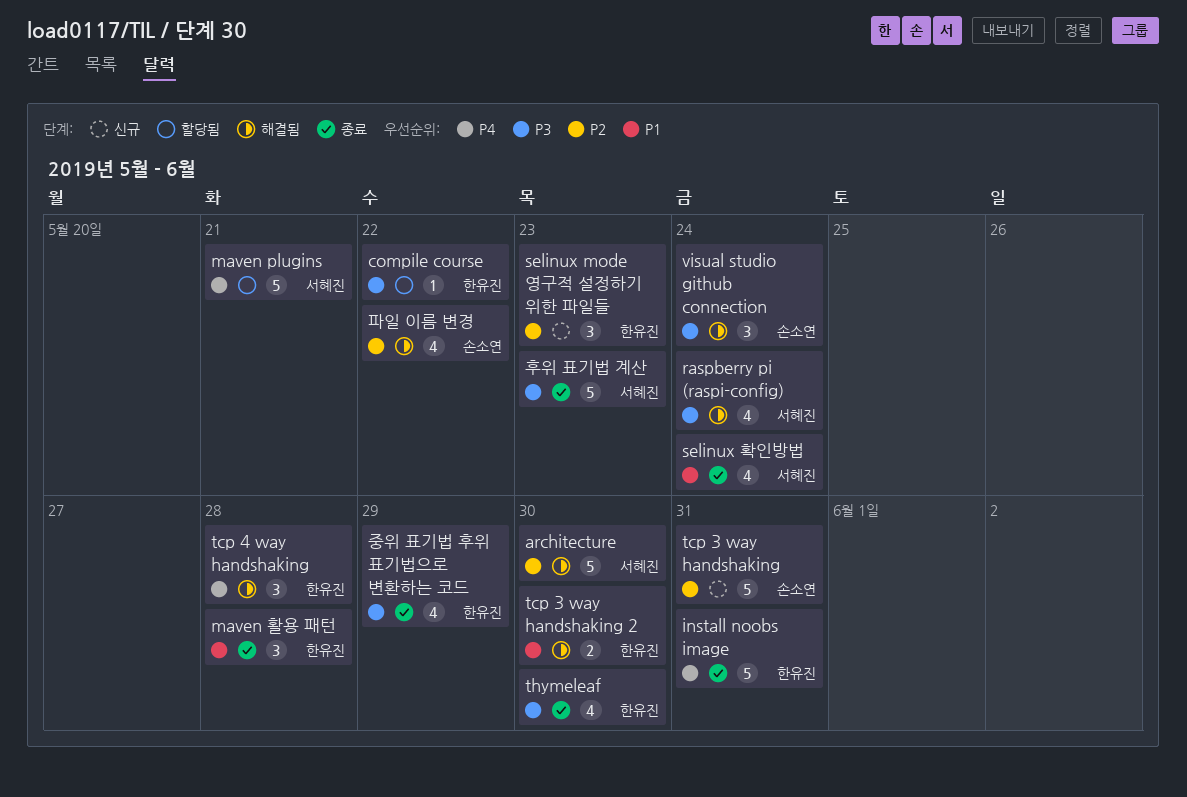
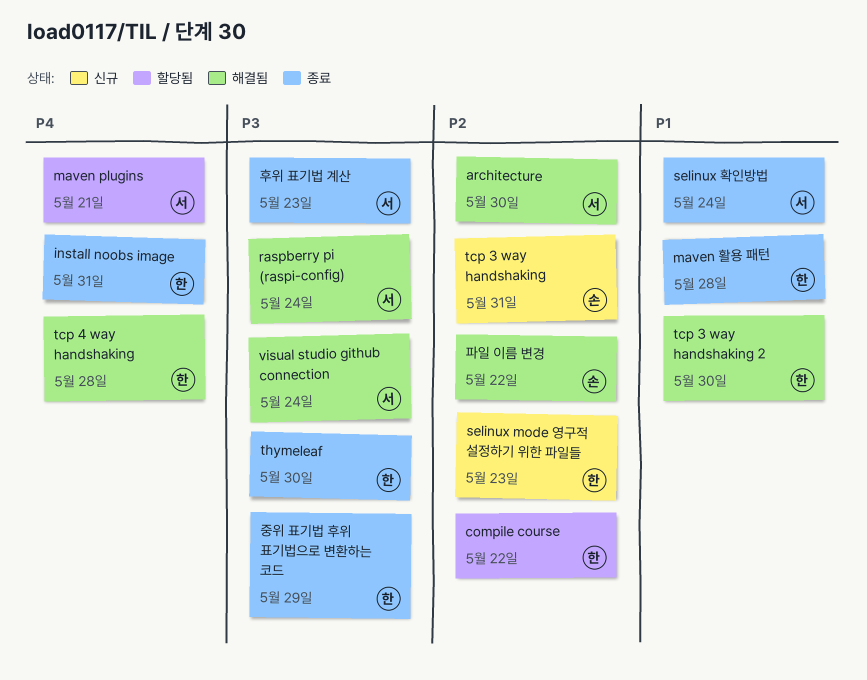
compile course, priority: P3 -> P2
visual studio github connection, owner: 손소연 -> 서혜진

